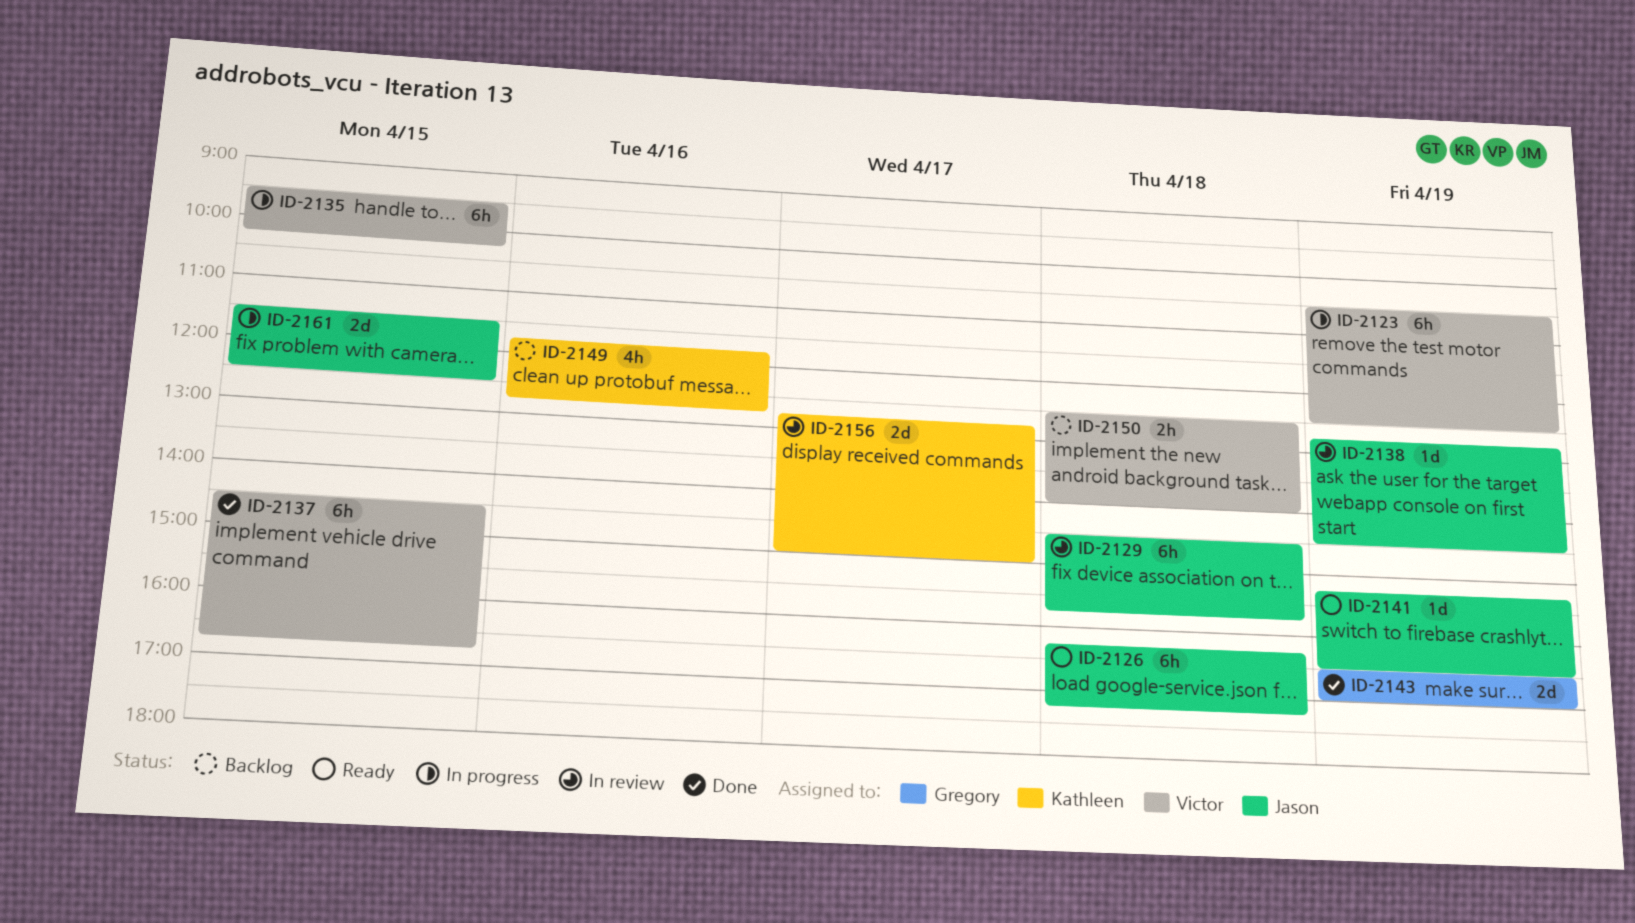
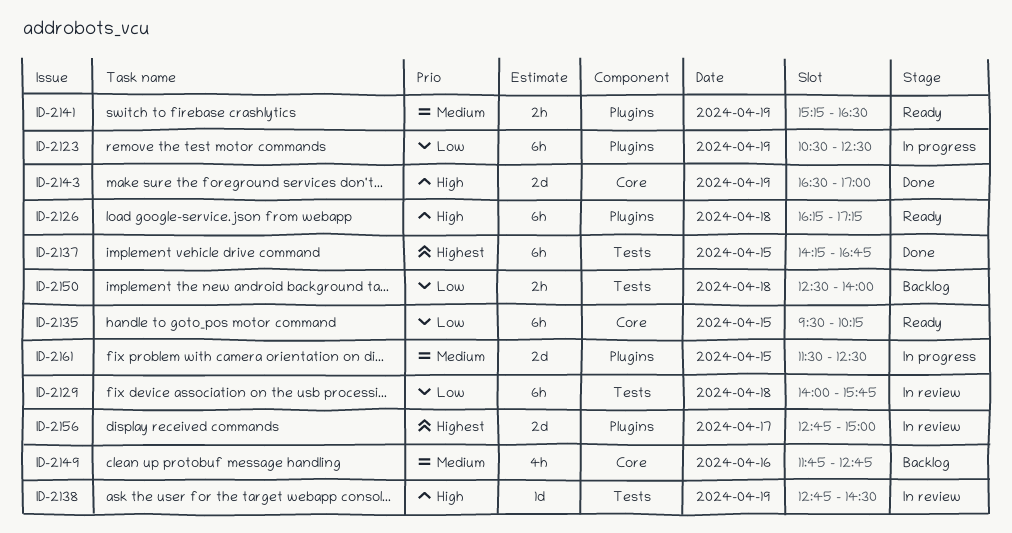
ID-2129, begins: 14:30 -> 14:00
ID-2135, status: In progress -> Ready
ID-2137, begins: 14:30 -> 14:15
ID-2141, estimate: 1d -> 2h

